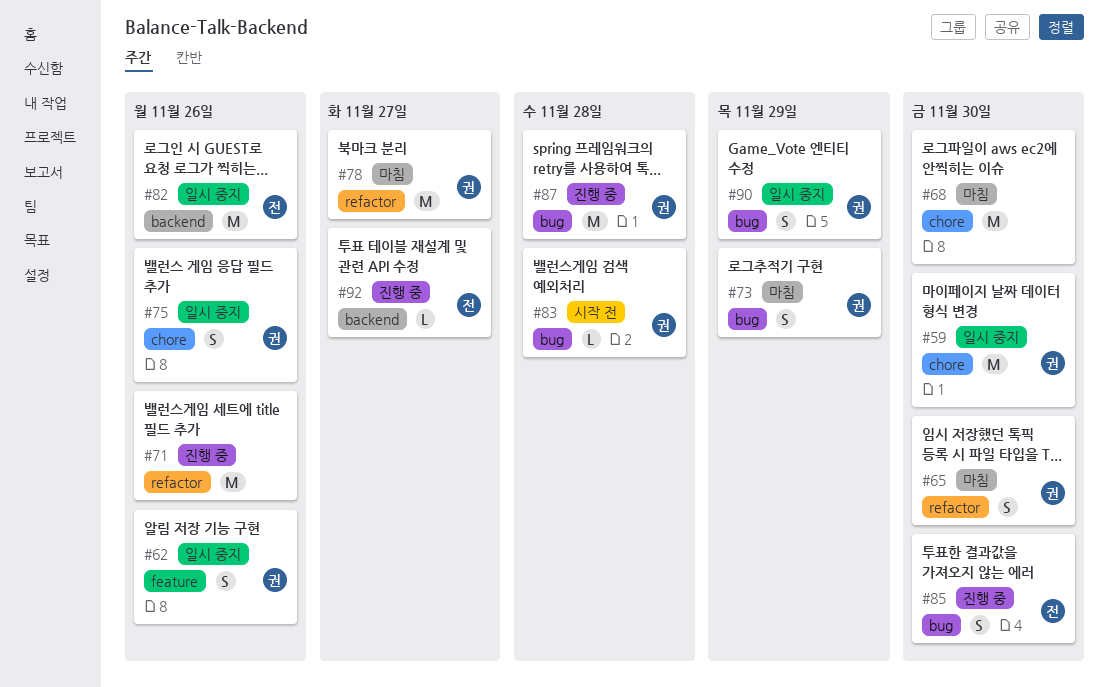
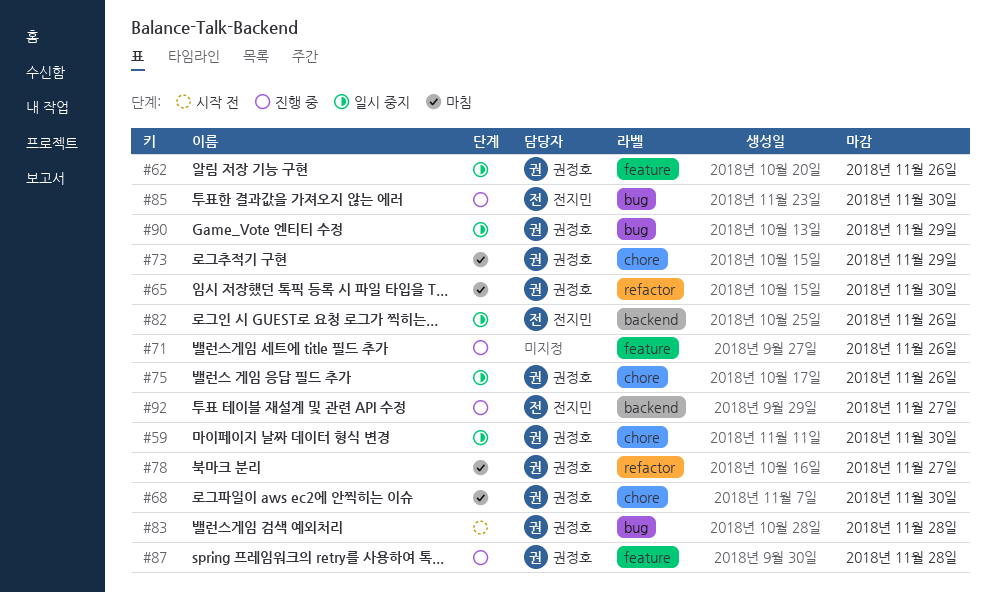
#68, owner: none -> 권정호
#71, label: refactor -> feature
#73, label: bug -> chore
#87, label: bug -> feature

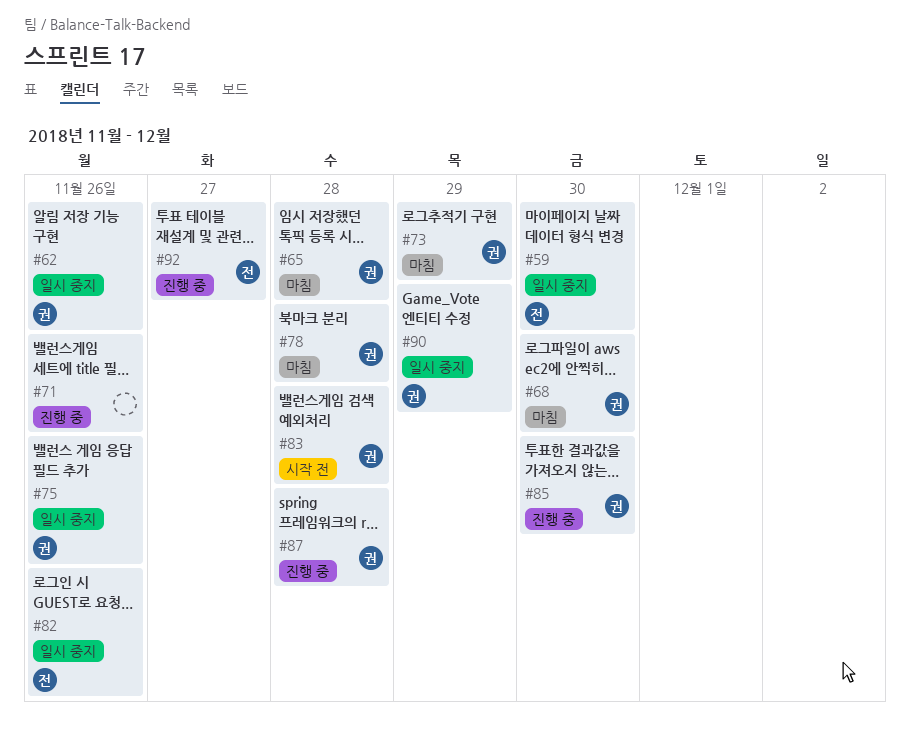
#59, owner: 권정호 -> 전지민
#65, due: Nov 30 -> Nov 28
#78, due: Nov 27 -> Nov 28
#85, owner: 전지민 -> 권정호

